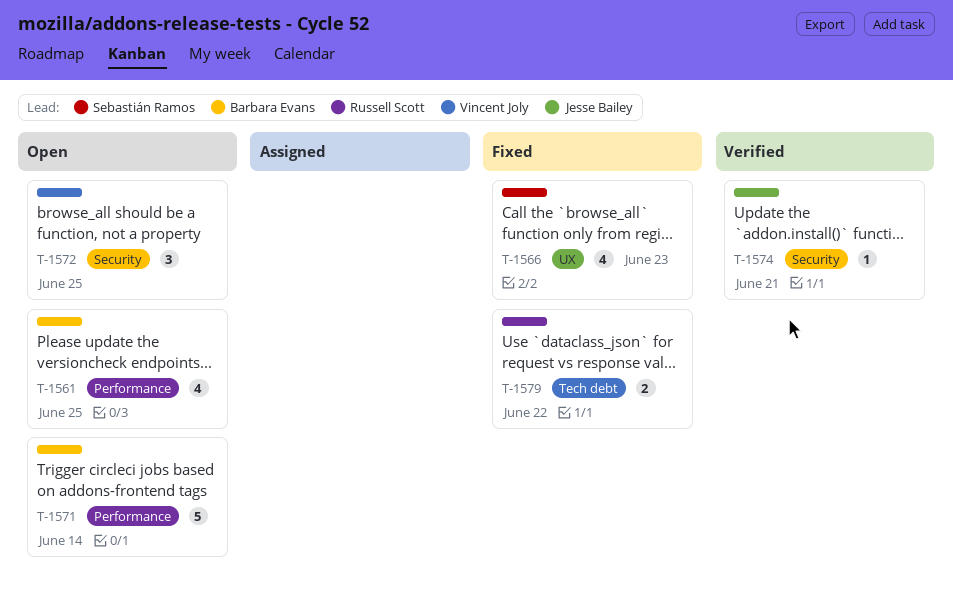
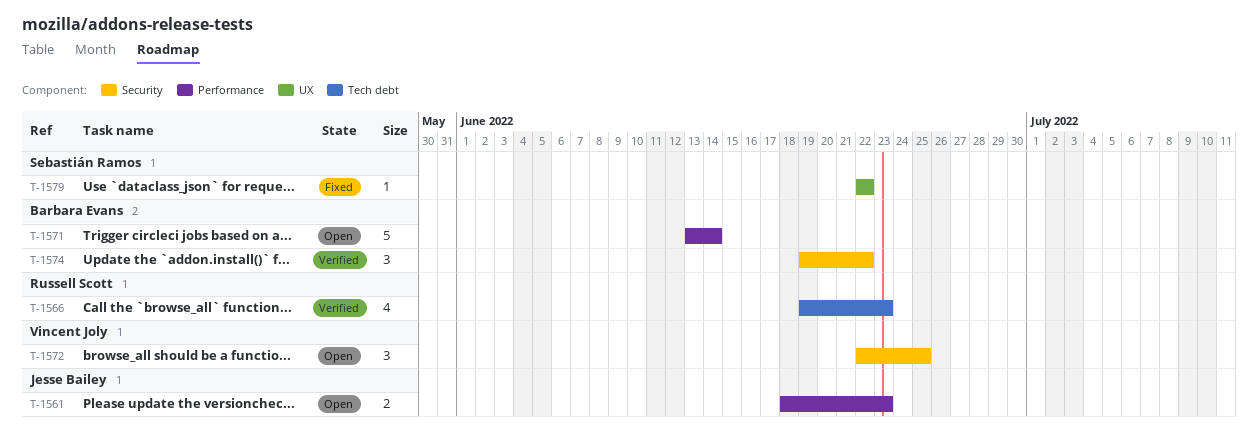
T-1561, owner: Barbara Evans -> Jesse Bailey
T-1561, estimate: 4 -> 2
T-1561, due: Jun 25 -> Jun 23
T-1566, status: Fixed -> Verified
T-1566, owner: Sebastián Ramos -> Russell Scott
T-1566, label: UX -> Tech debt
T-1574, owner: Jesse Bailey -> Barbara Evans
T-1574, estimate: 1 -> 3
T-1574, due: Jun 21 -> Jun 22
T-1579, owner: Russell Scott -> Sebastián Ramos
T-1579, label: Tech debt -> UX
T-1579, estimate: 2 -> 1

